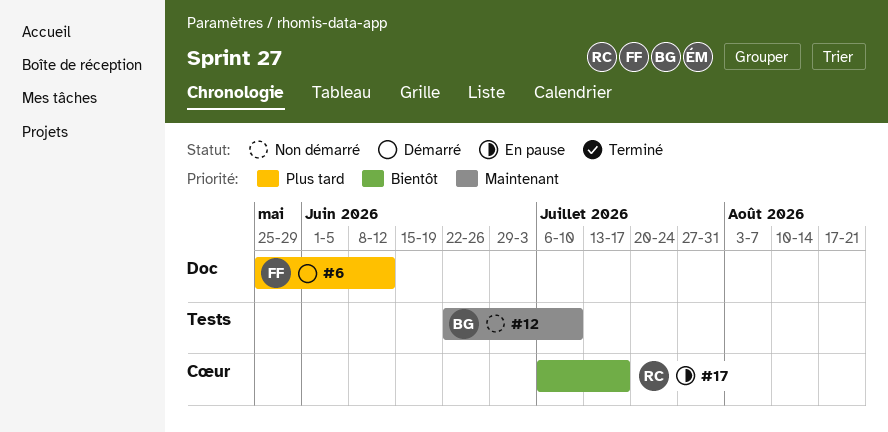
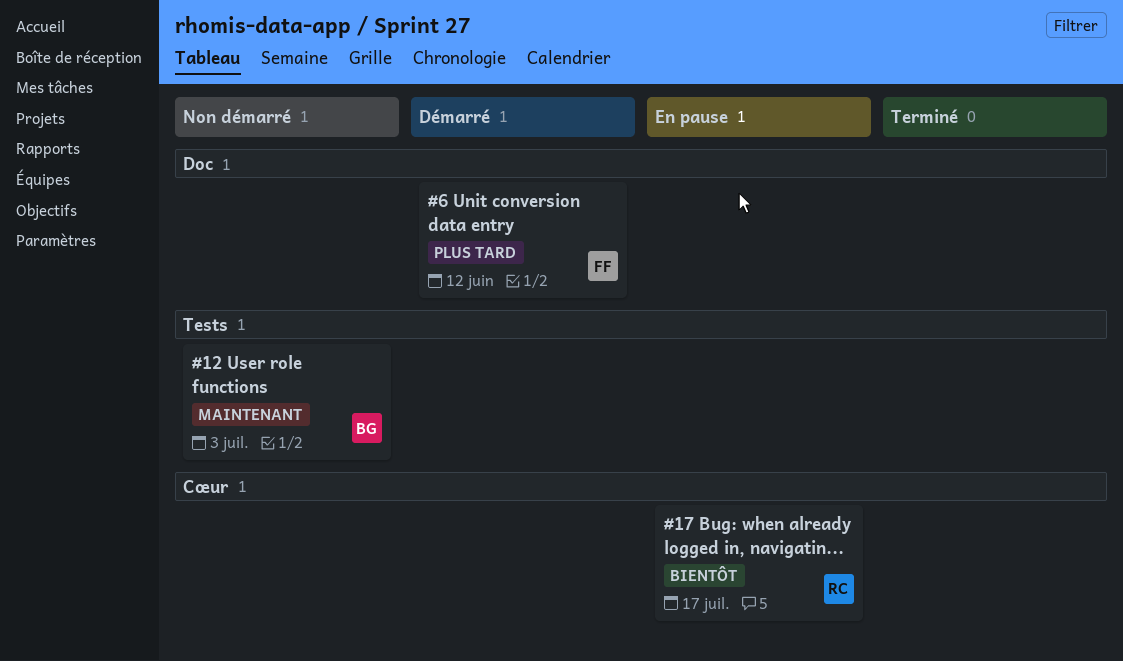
#12, due: Jul 10 -> Jul 3

